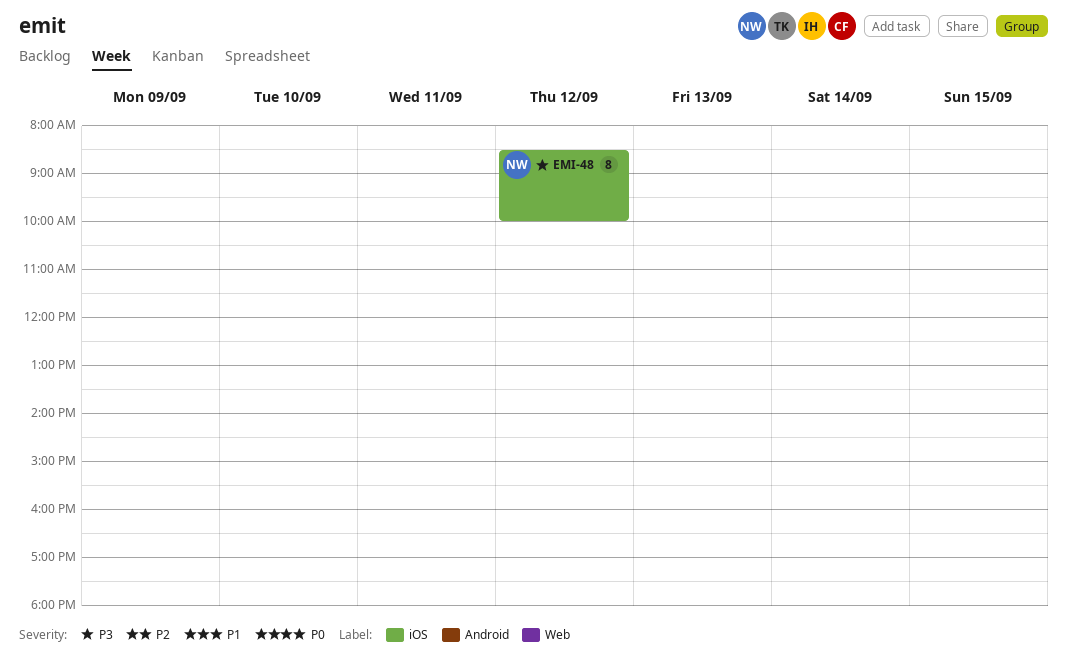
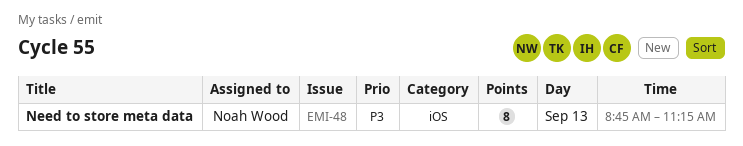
EMI-48, day: Sep 12 -> Sep 13
EMI-48, begins: 08:30 -> 08:45
EMI-48, ends: 10:00 -> 11:15

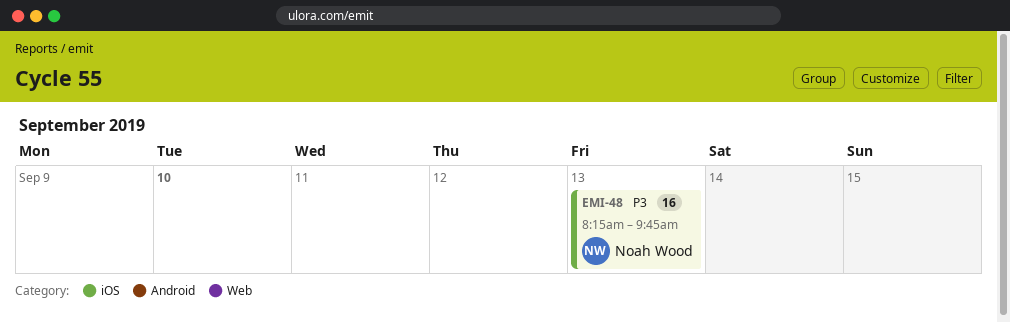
EMI-48, estimate: 8 -> 16
EMI-48, begins: 08:45 -> 08:15
EMI-48, ends: 11:15 -> 09:45

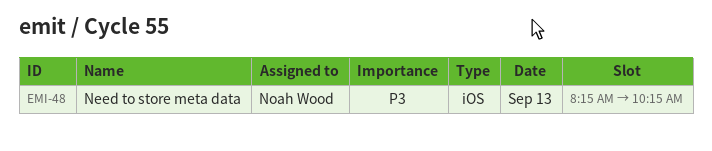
EMI-48, ends: 09:45 -> 10:15

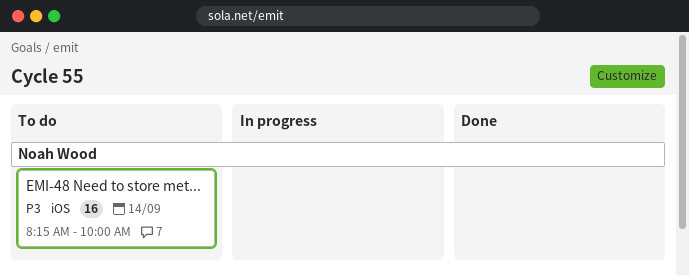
EMI-48, day: Sep 13 -> Sep 14
EMI-48, ends: 10:15 -> 10:00

